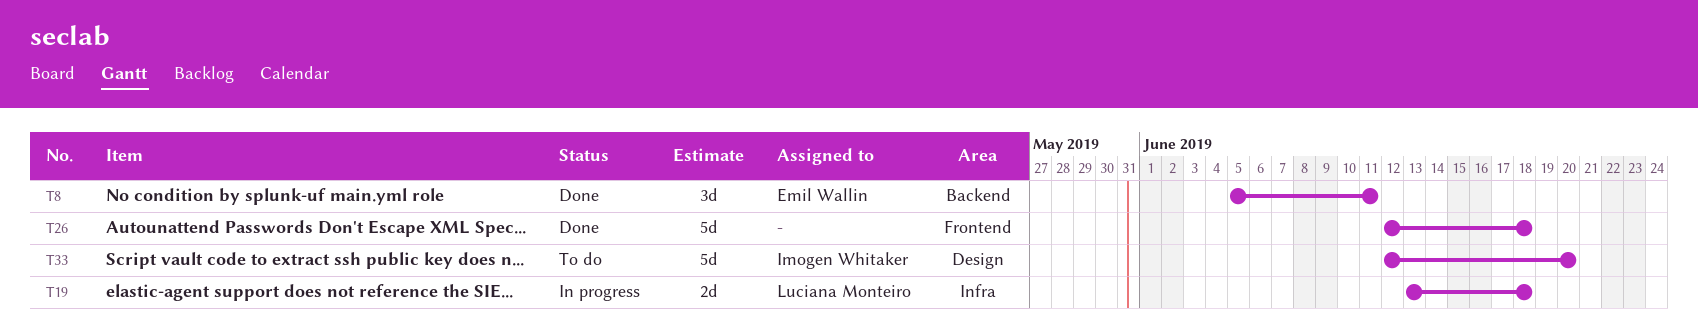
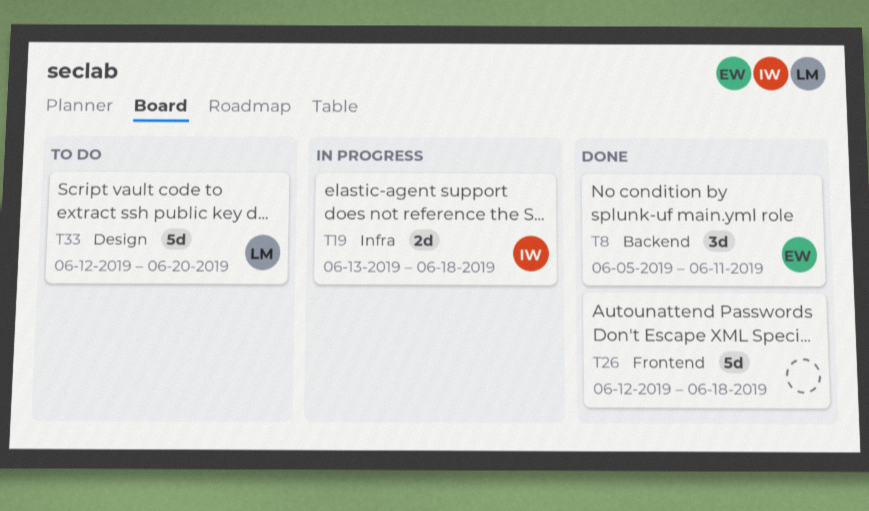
T19, owner: Luciana Monteiro -> Imogen Whitaker
T33, owner: Imogen Whitaker -> Luciana Monteiro

